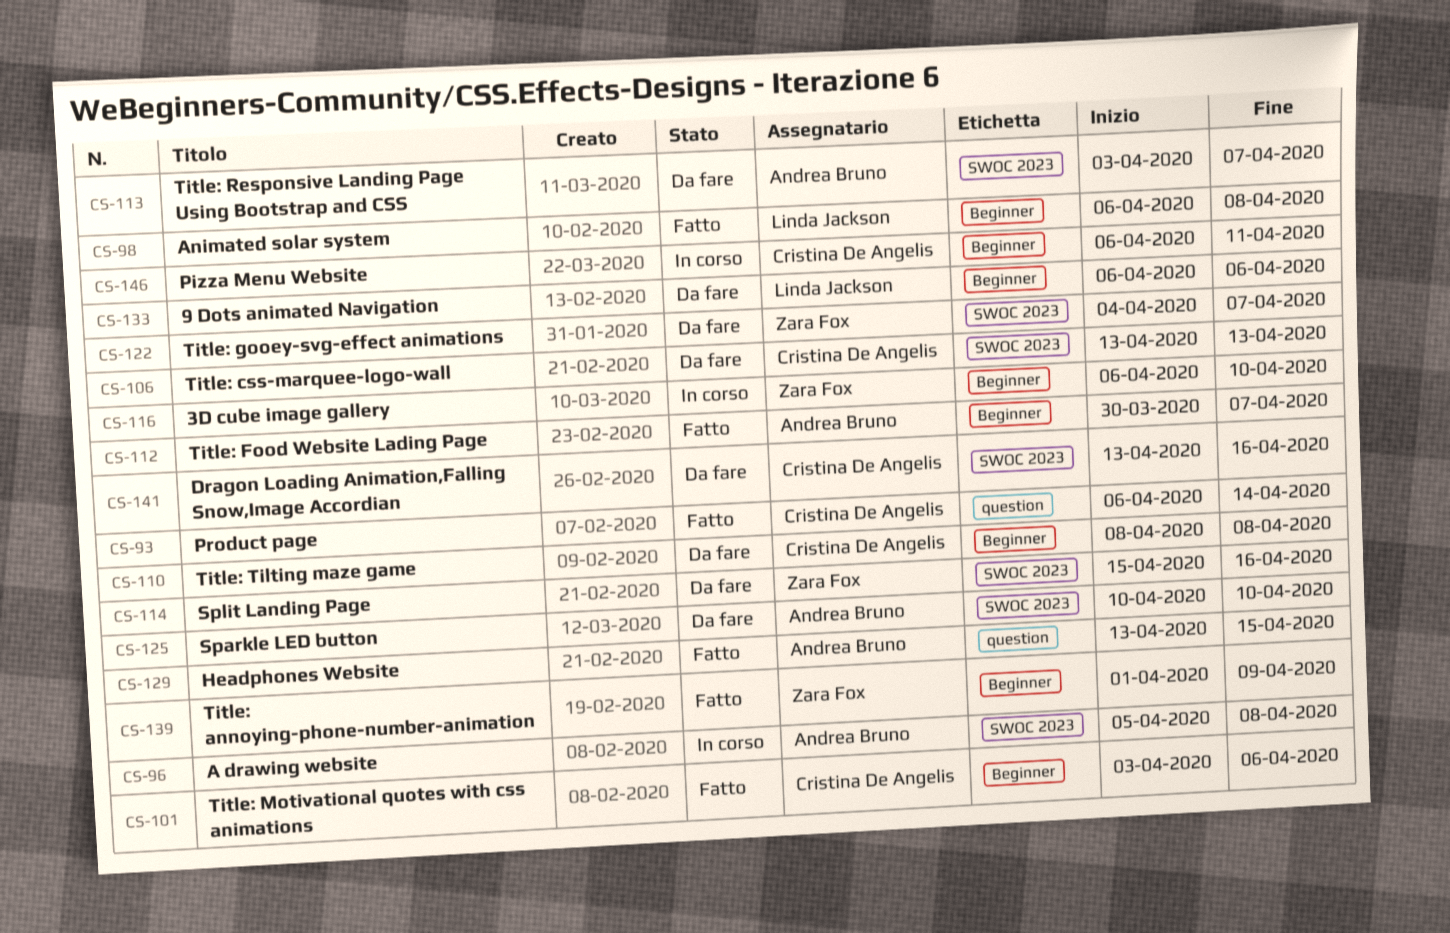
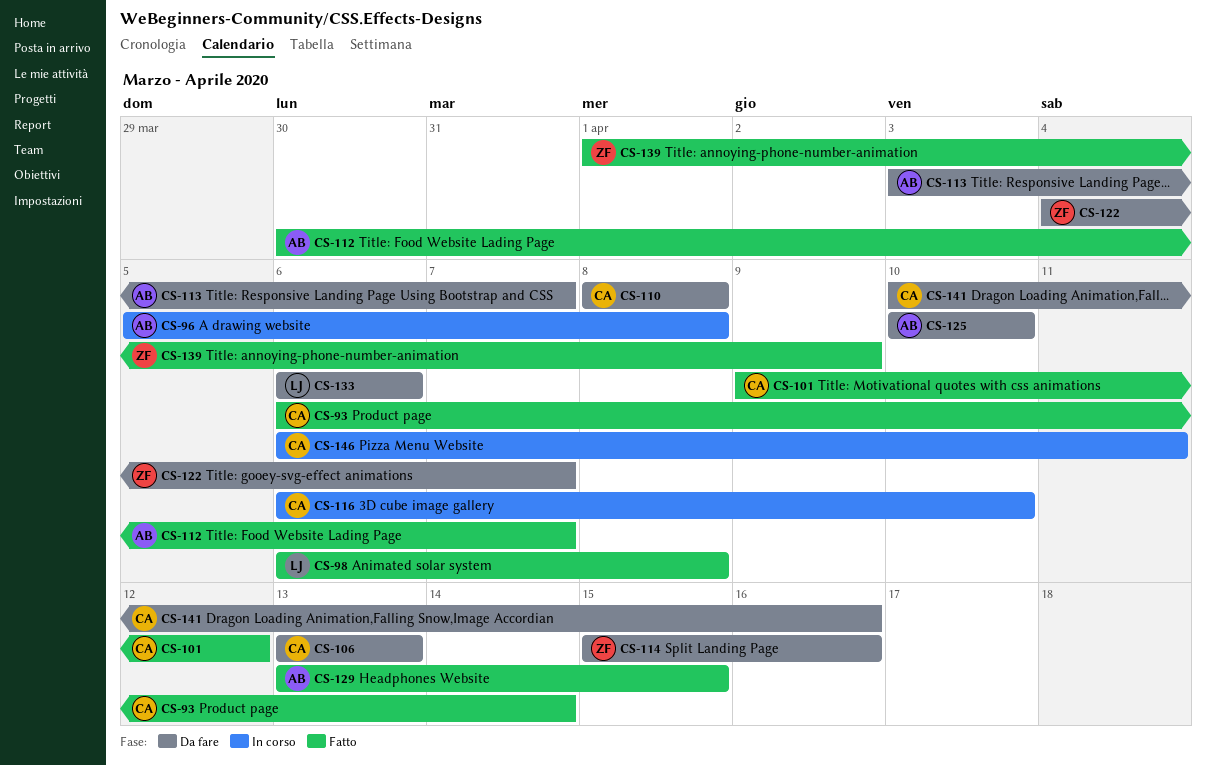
CS-101, start: Apr 3 -> Apr 9
CS-101, due: Apr 6 -> Apr 12
CS-116, owner: Zara Fox -> Cristina De Angelis
CS-141, start: Apr 13 -> Apr 10

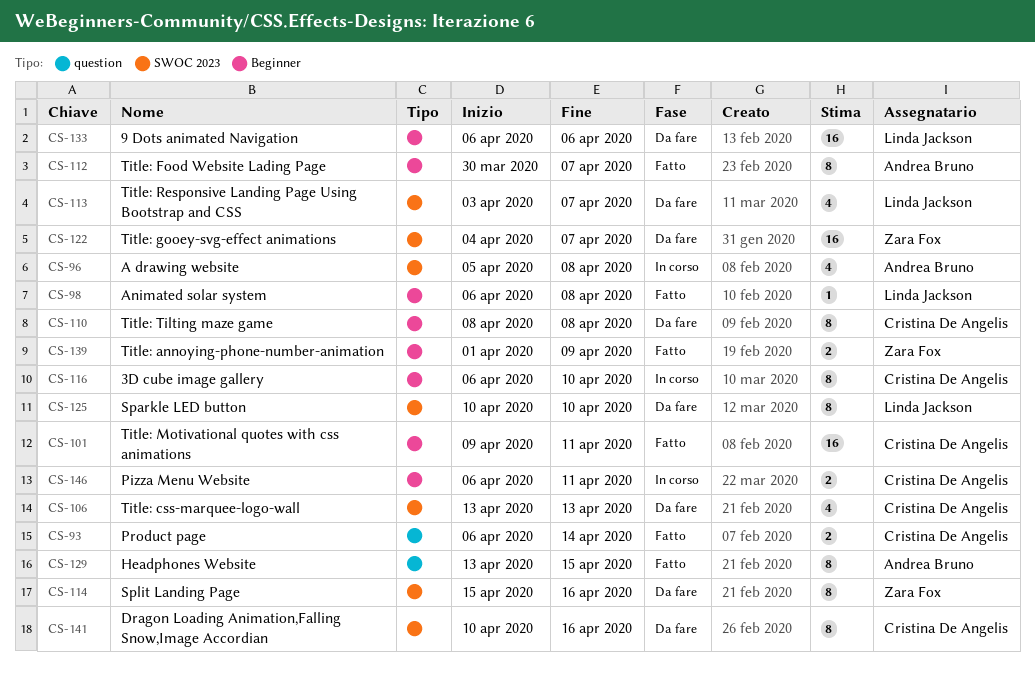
CS-101, due: Apr 12 -> Apr 11
CS-113, owner: Andrea Bruno -> Linda Jackson
CS-125, owner: Andrea Bruno -> Linda Jackson

